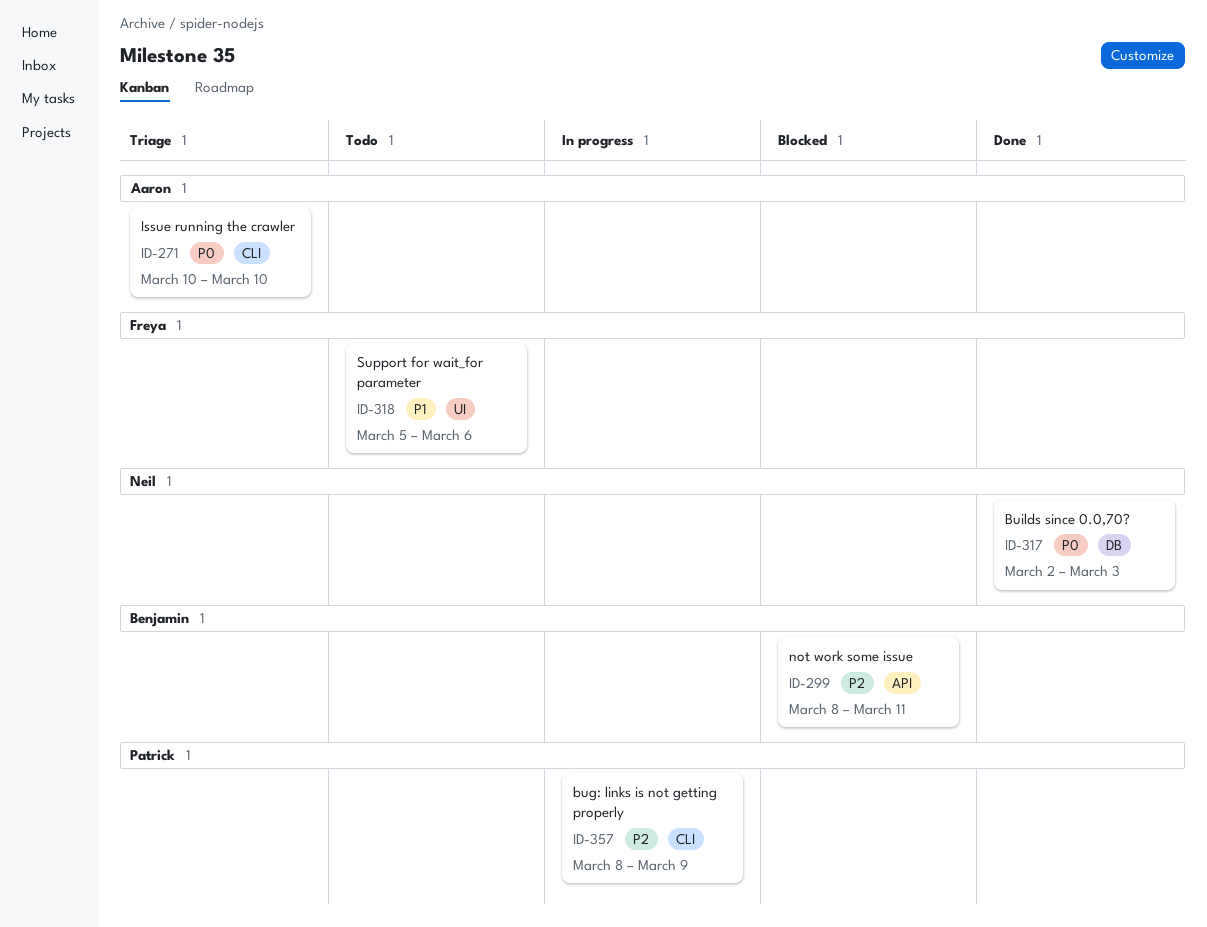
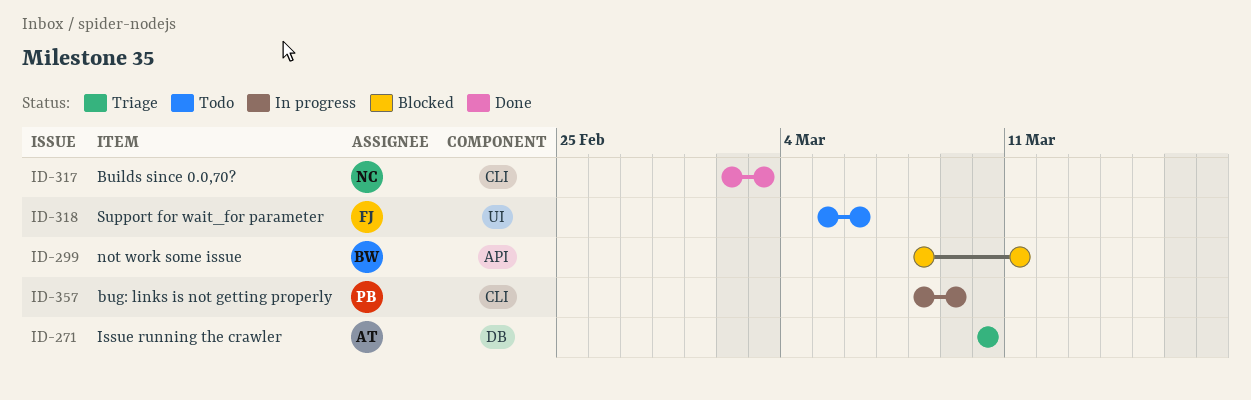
ID-271, label: CLI -> DB
ID-317, label: DB -> CLI

